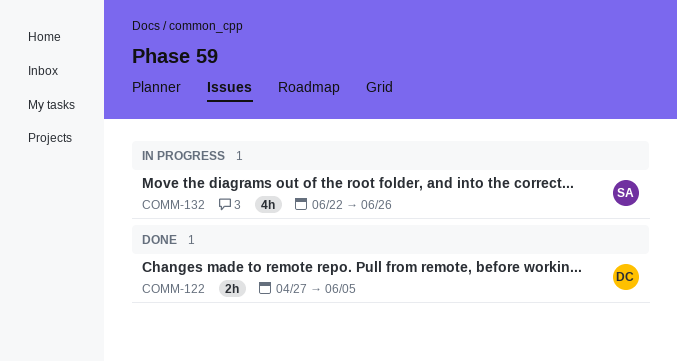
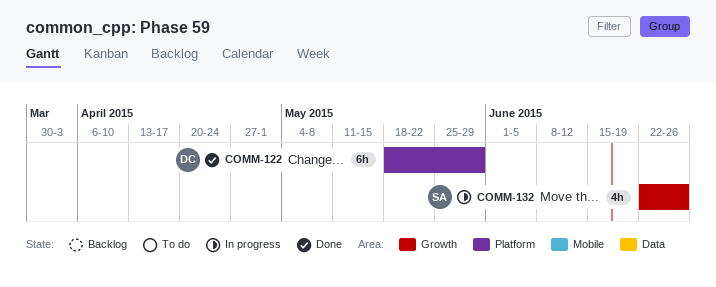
COMM-122, estimate: 2h -> 6h
COMM-122, start: Apr 27 -> May 18
COMM-122, due: Jun 5 -> May 29

